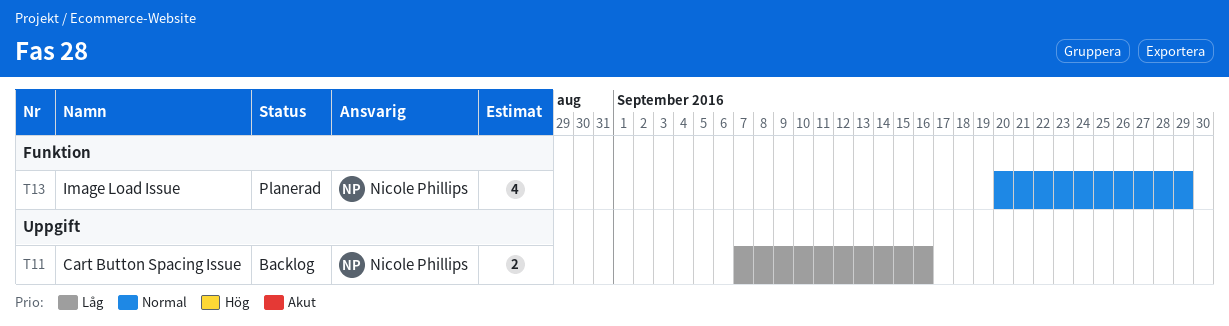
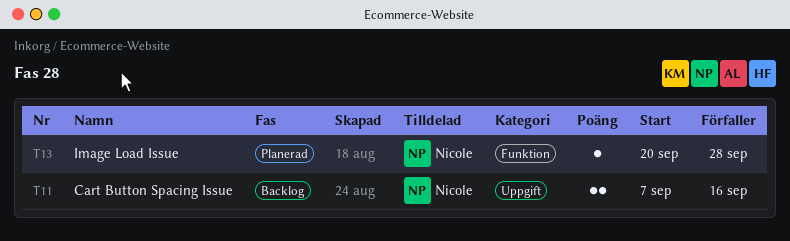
T13, estimate: 4 -> 1
T13, due: Sep 29 -> Sep 28

